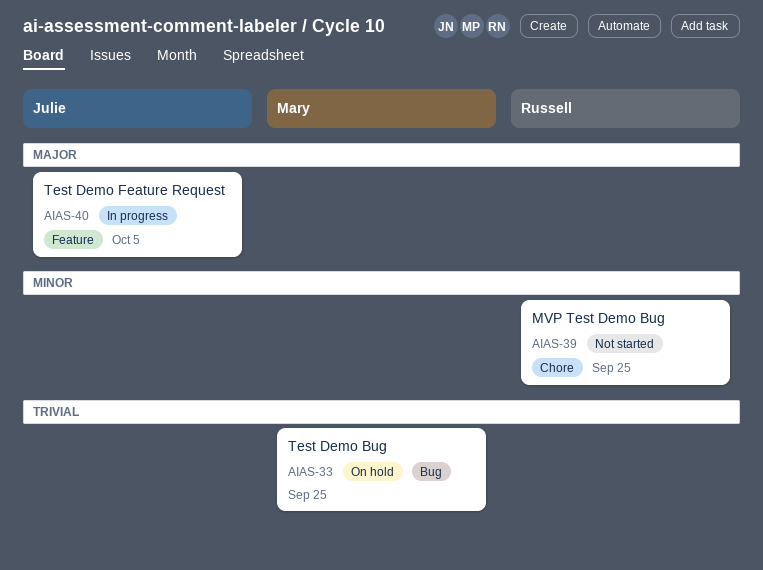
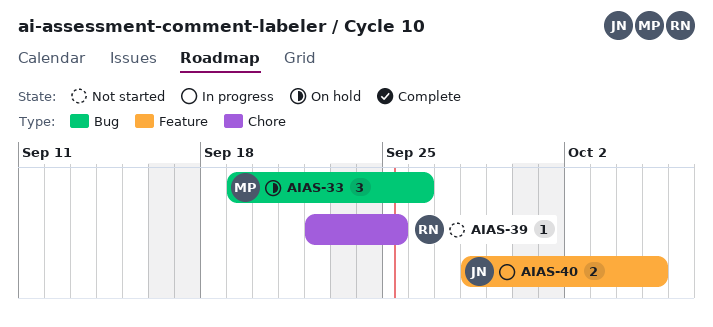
AIAS-33, due: Sep 25 -> Sep 26

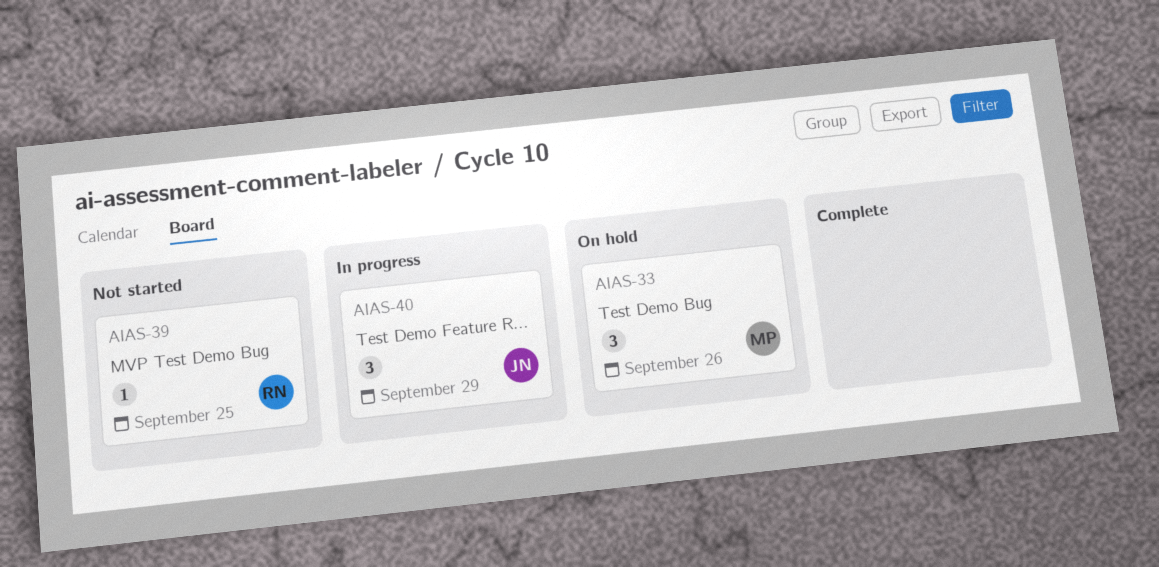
AIAS-40, estimate: 2 -> 3
AIAS-40, due: Oct 5 -> Sep 29

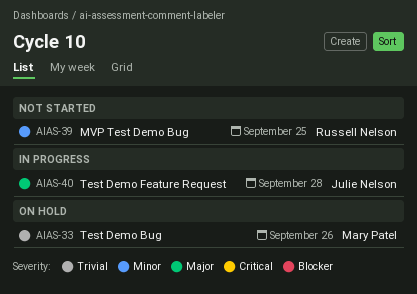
AIAS-40, due: Sep 29 -> Sep 28

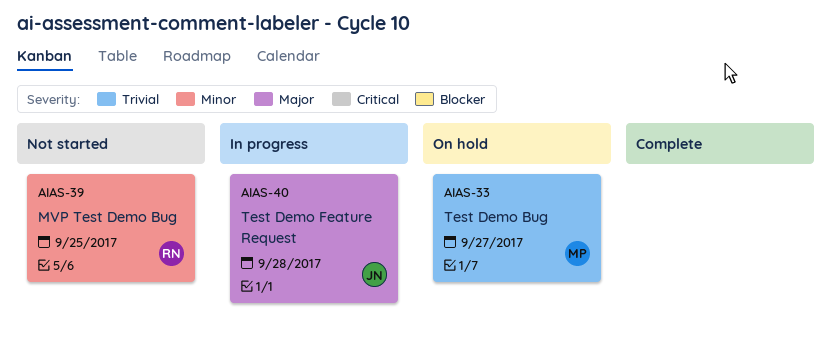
AIAS-33, due: Sep 26 -> Sep 27

